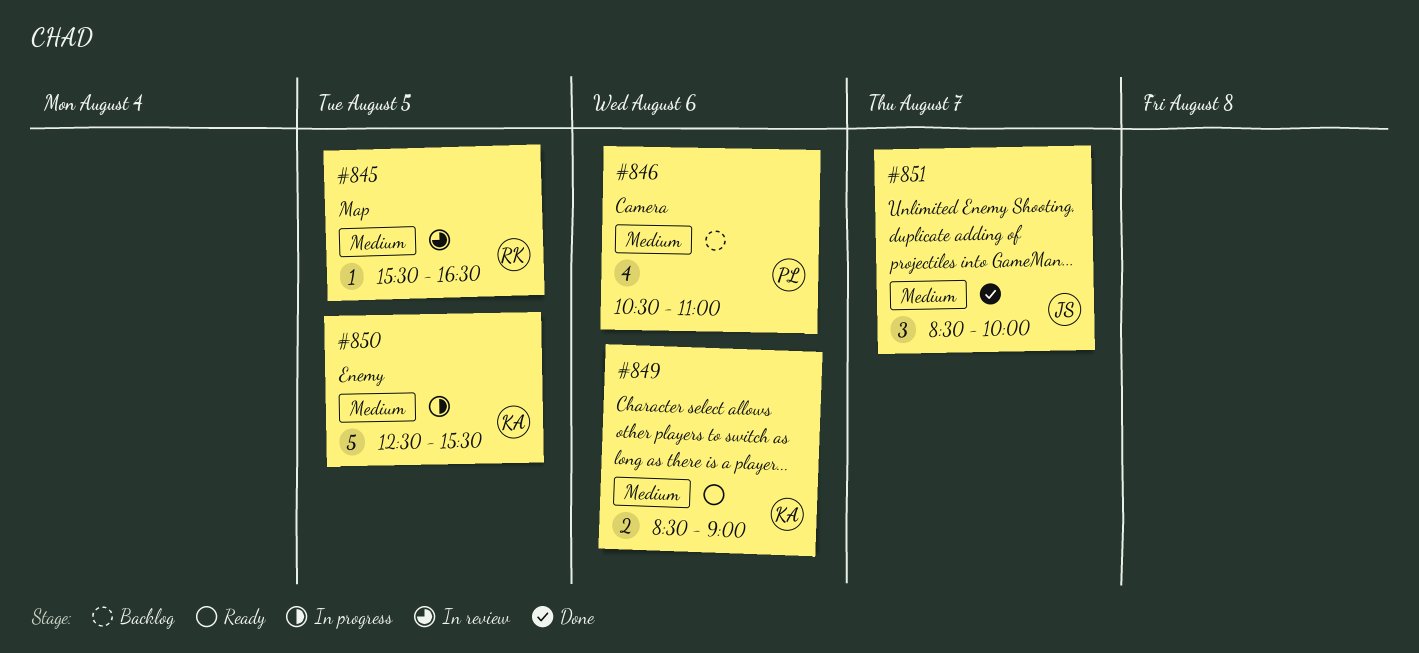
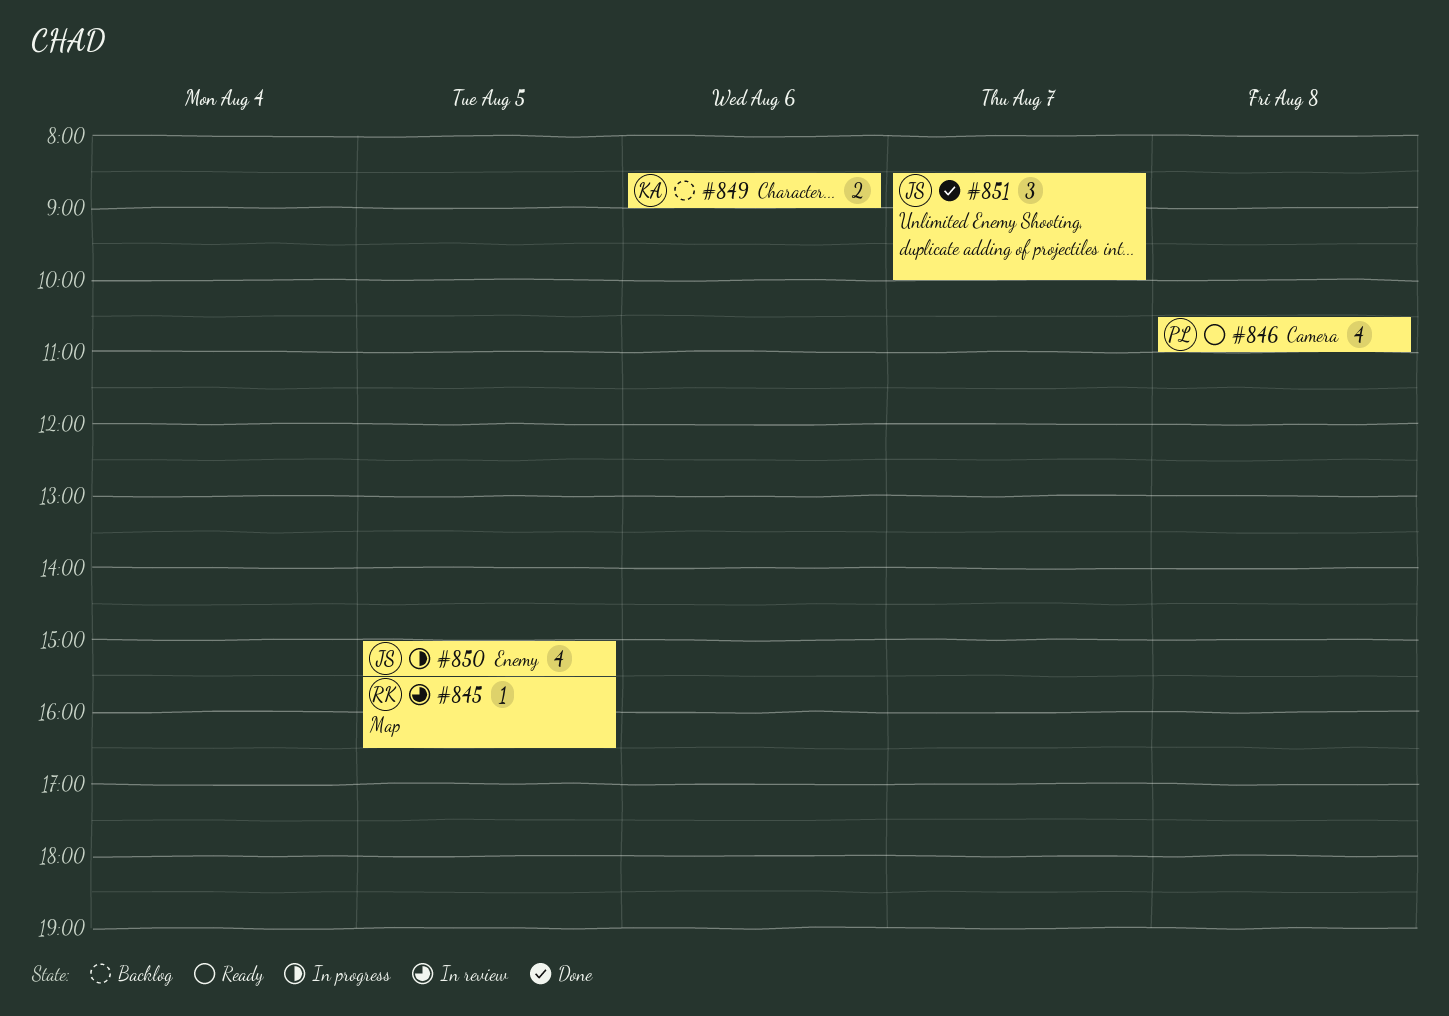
#846, status: Backlog -> Ready
#846, day: Aug 6 -> Aug 8
#849, status: Ready -> Backlog
#850, owner: KA -> JS
#850, estimate: 5 -> 4
#850, begins: 12:30 -> 15:00

